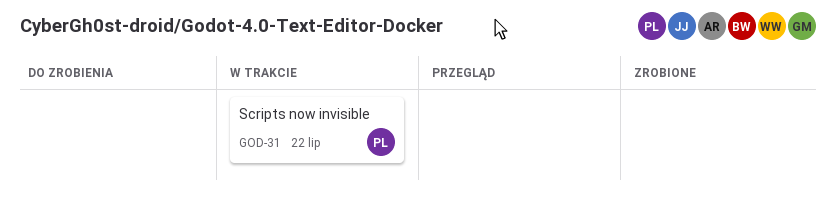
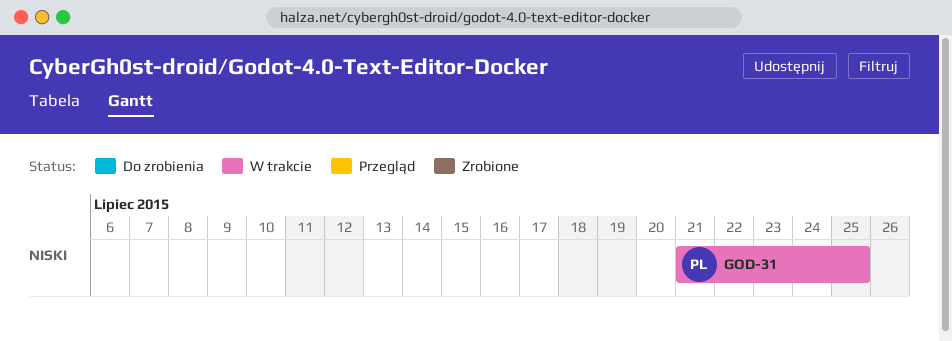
GOD-31, due: Jul 22 -> Jul 25

